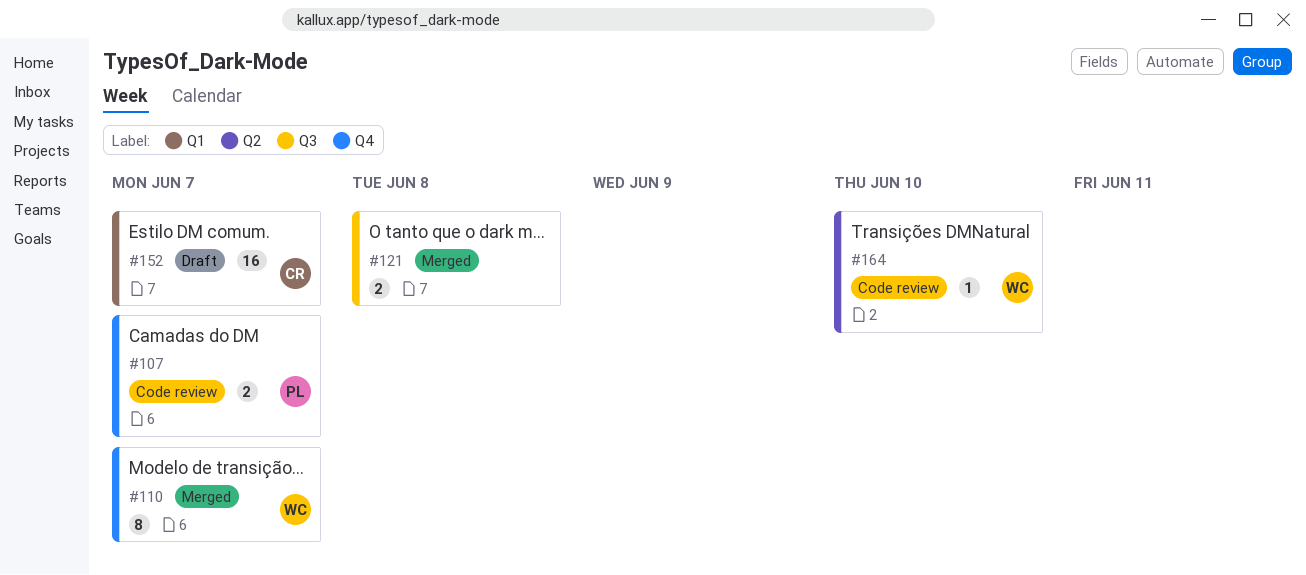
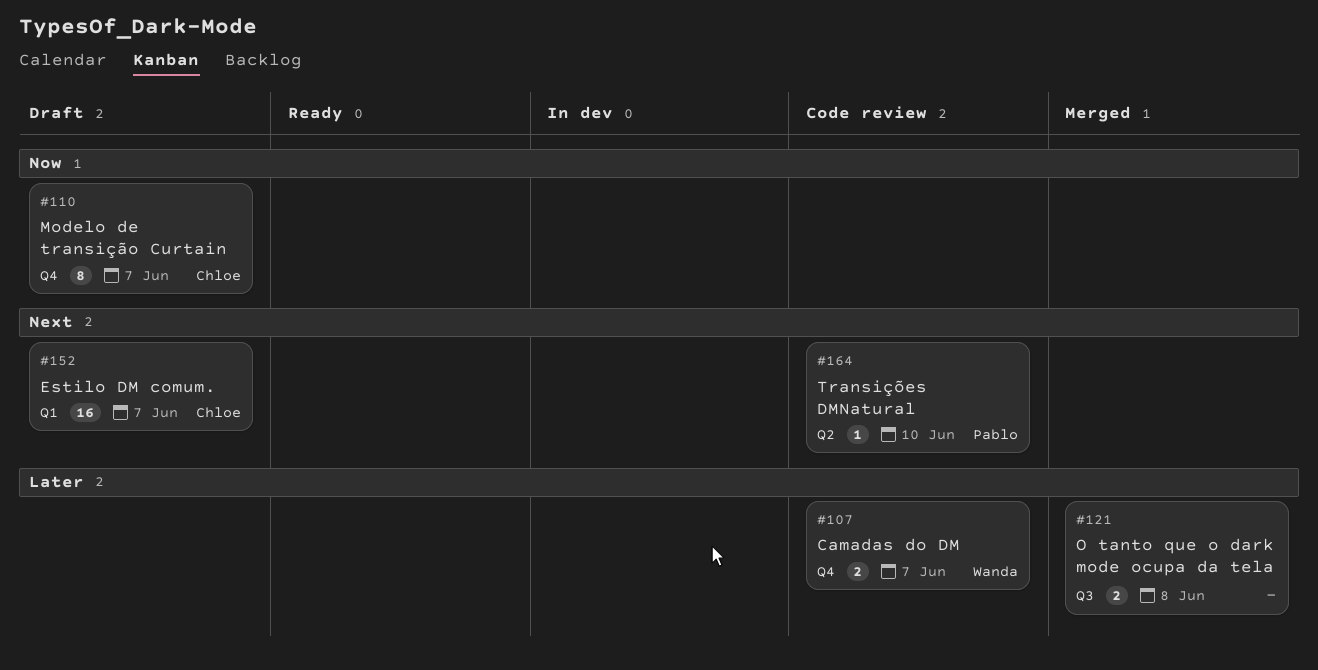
#107, owner: Pablo -> Wanda
#110, status: Merged -> Draft
#110, owner: Wanda -> Chloe
#164, owner: Wanda -> Pablo

